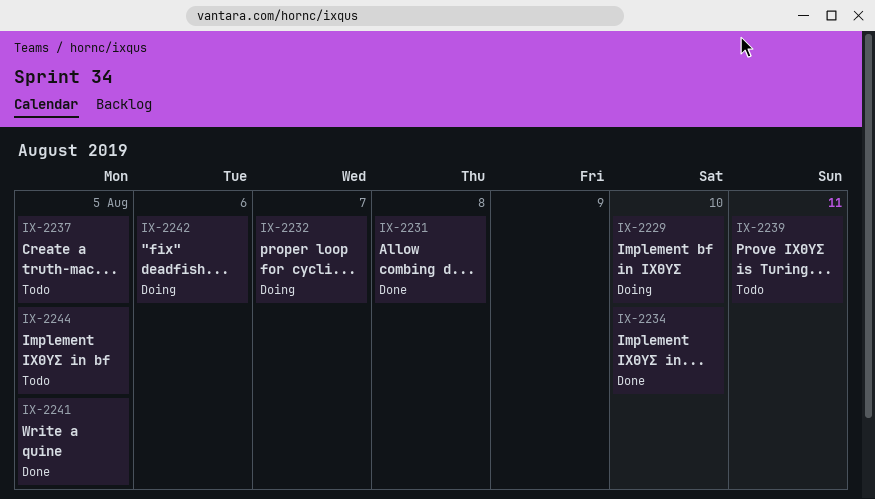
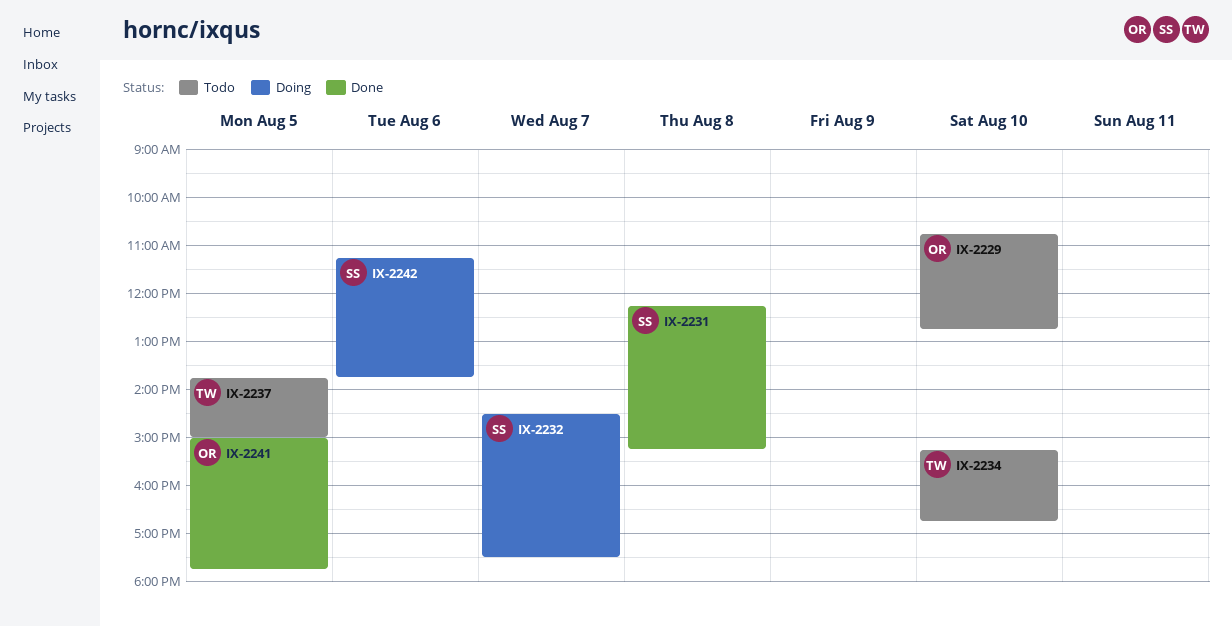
IX-2229, status: Doing -> Todo
IX-2234, status: Done -> Todo
IX-2239: present -> none
IX-2244: present -> none

